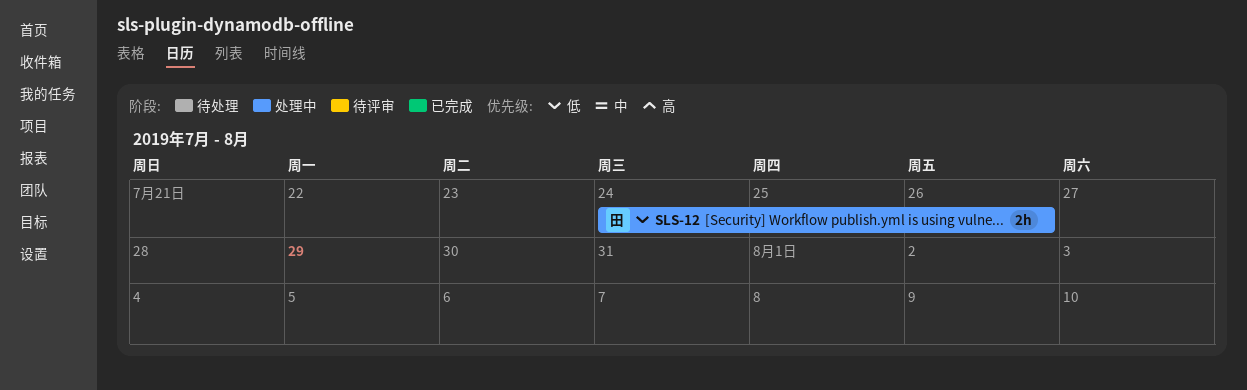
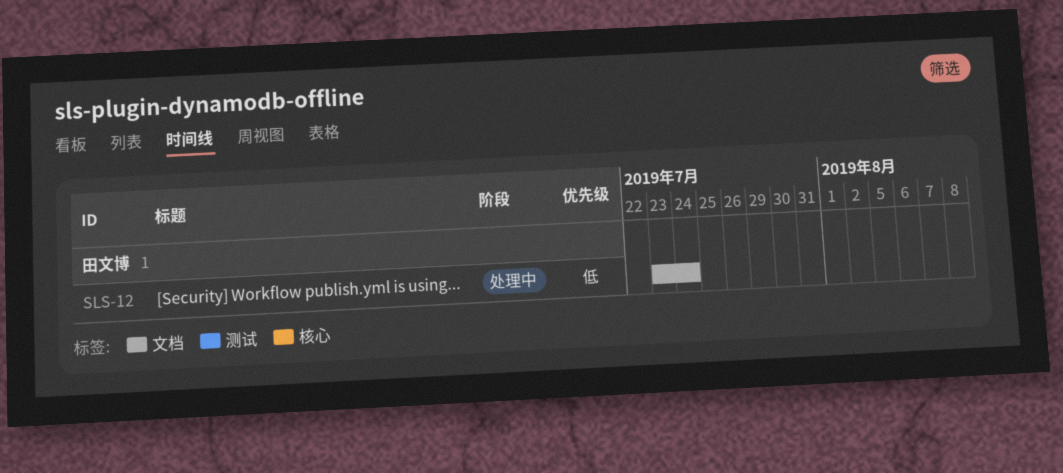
SLS-12, start: Jul 24 -> Jul 23
SLS-12, due: Jul 26 -> Jul 24

